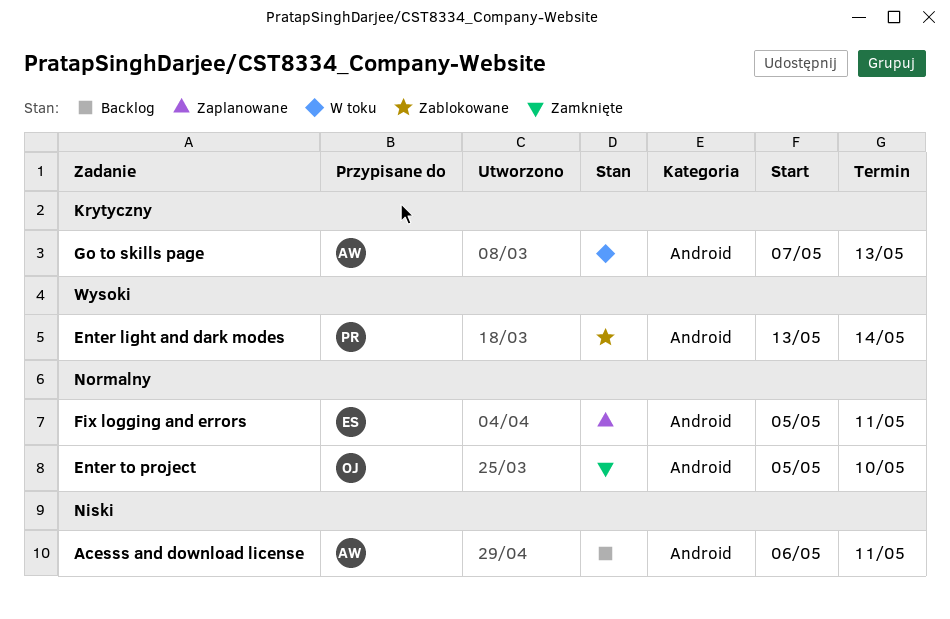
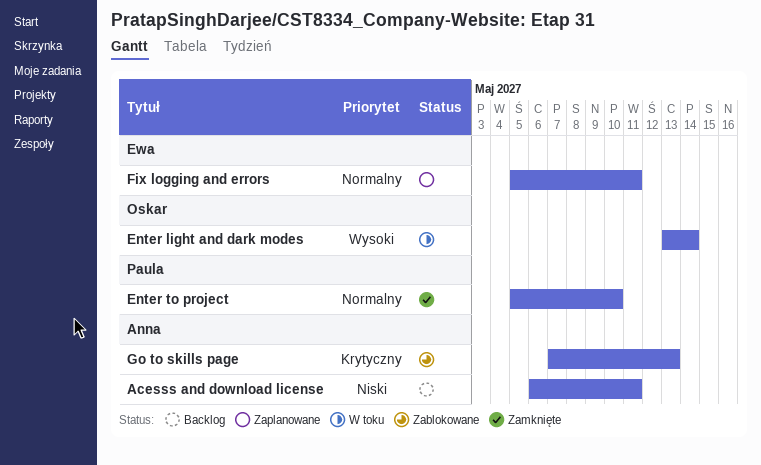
Enter light and dark modes, status: Zablokowane -> W toku
Enter light and dark modes, owner: Paula -> Oskar
Enter to project, owner: Oskar -> Paula
Go to skills page, status: W toku -> Zablokowane

